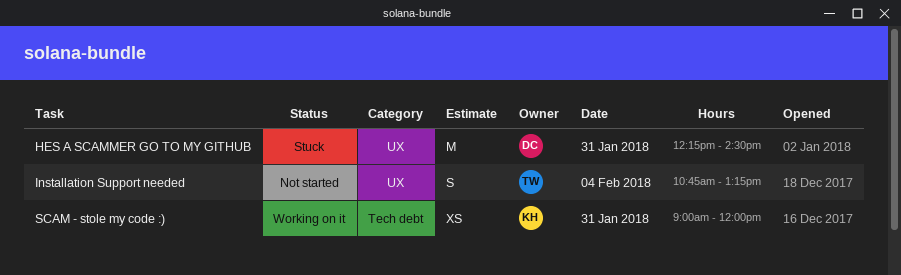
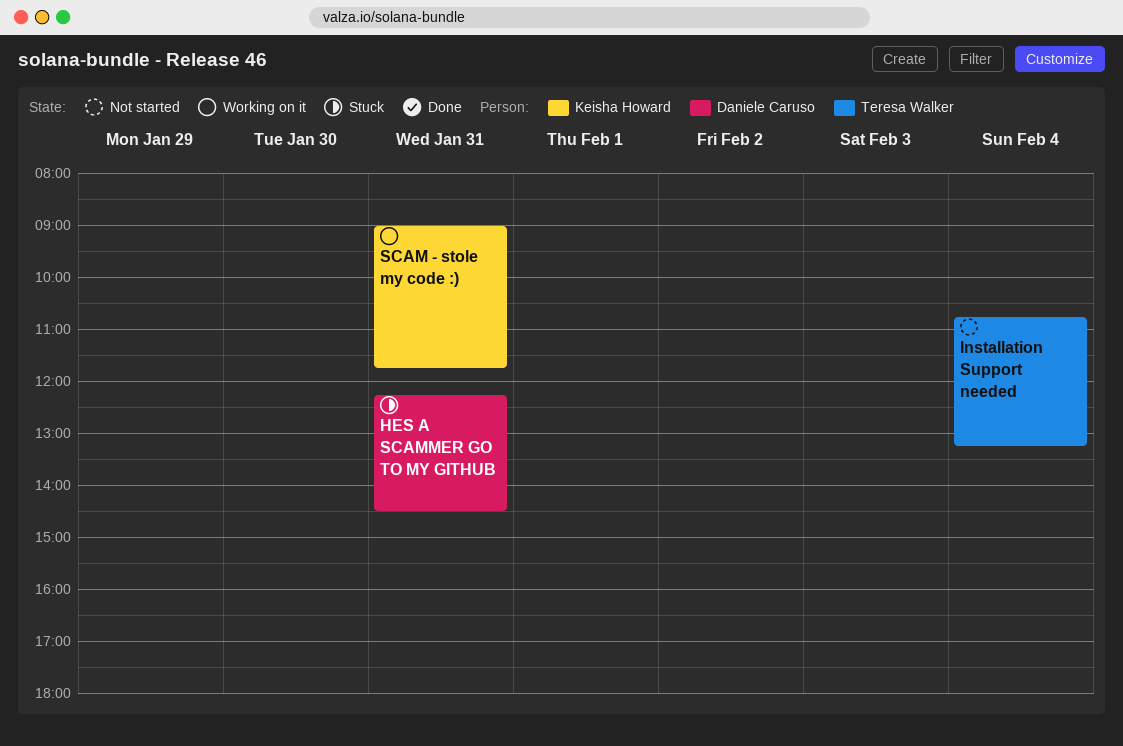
SCAM - stole my code :), ends: 12:00 -> 11:45

